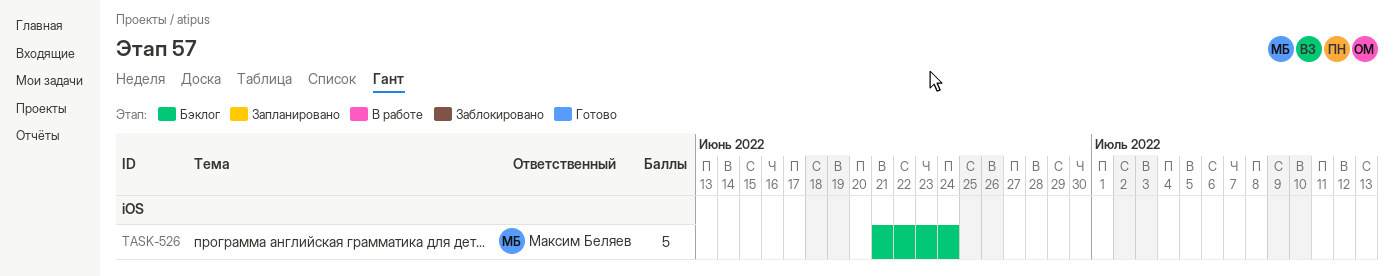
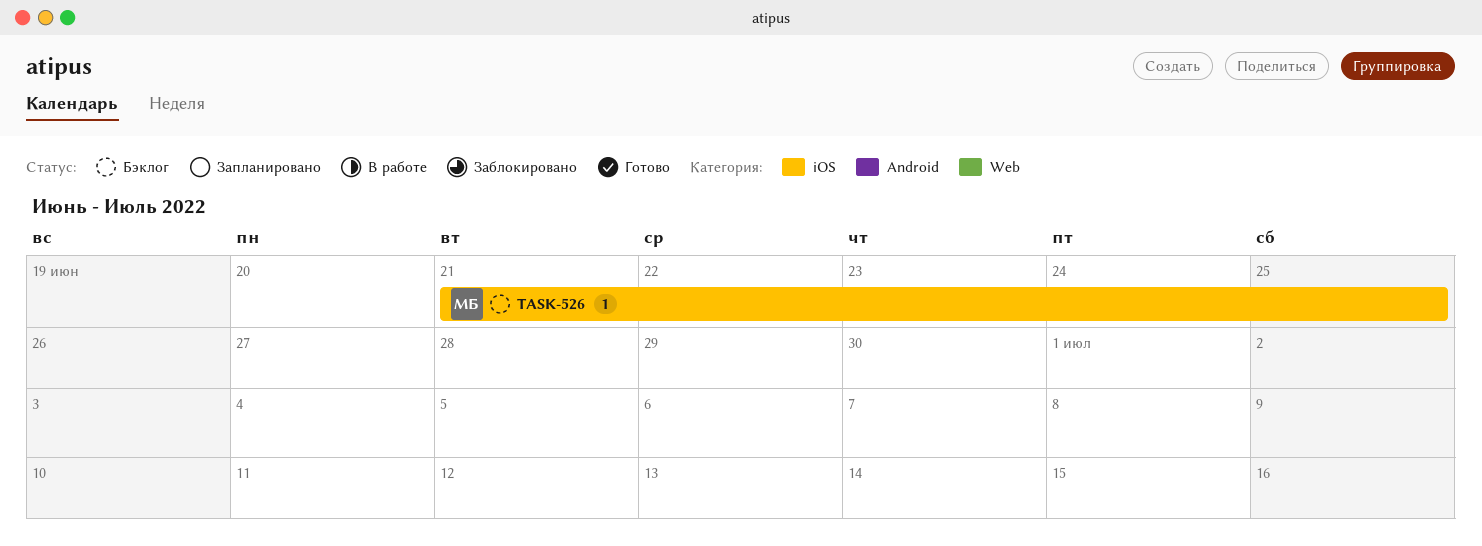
TASK-526, estimate: 5 -> 1
TASK-526, due: Jun 24 -> Jun 25

